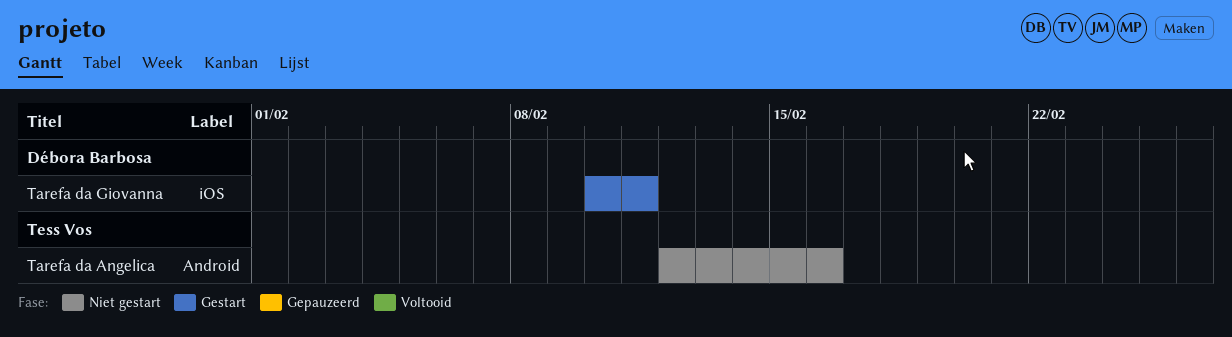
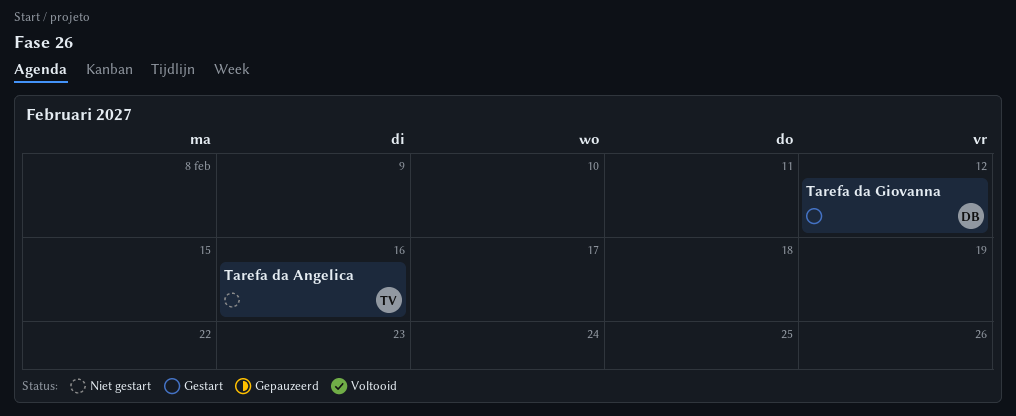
Tarefa da Giovanna, due: Feb 11 -> Feb 12

